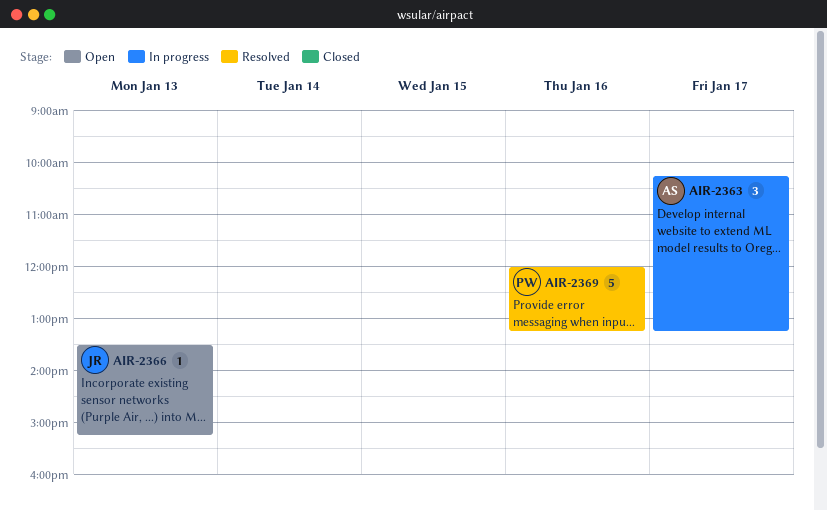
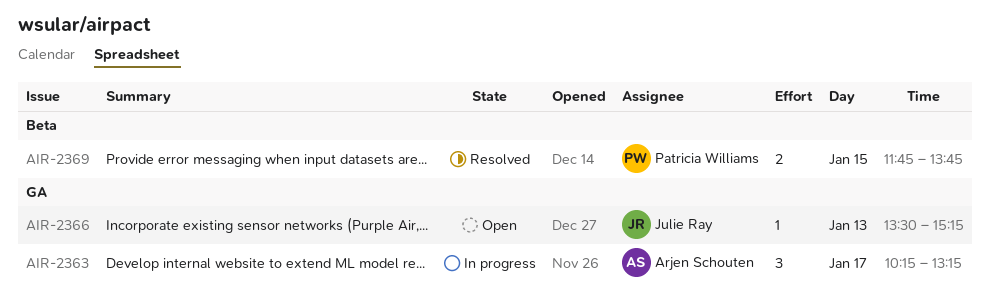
AIR-2369, estimate: 5 -> 2
AIR-2369, day: Jan 16 -> Jan 15
AIR-2369, begins: 12:00 -> 11:45
AIR-2369, ends: 13:15 -> 13:45

